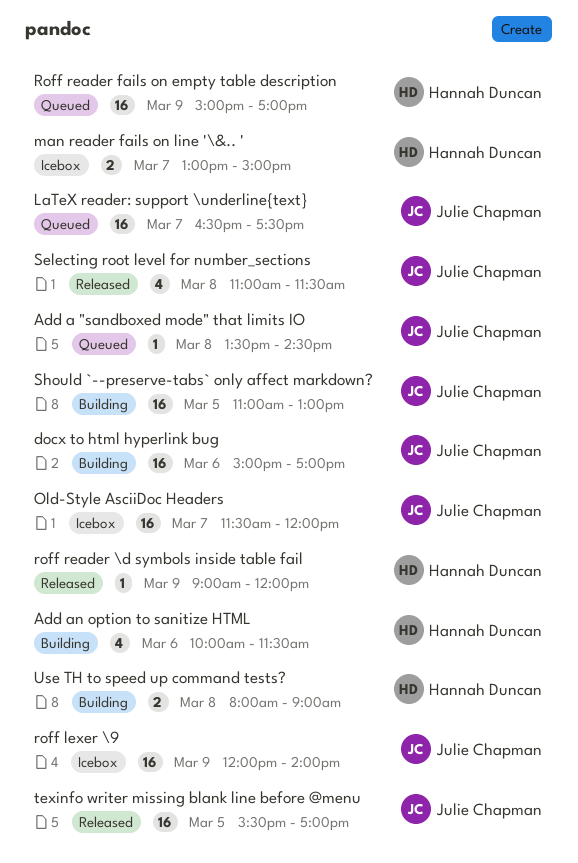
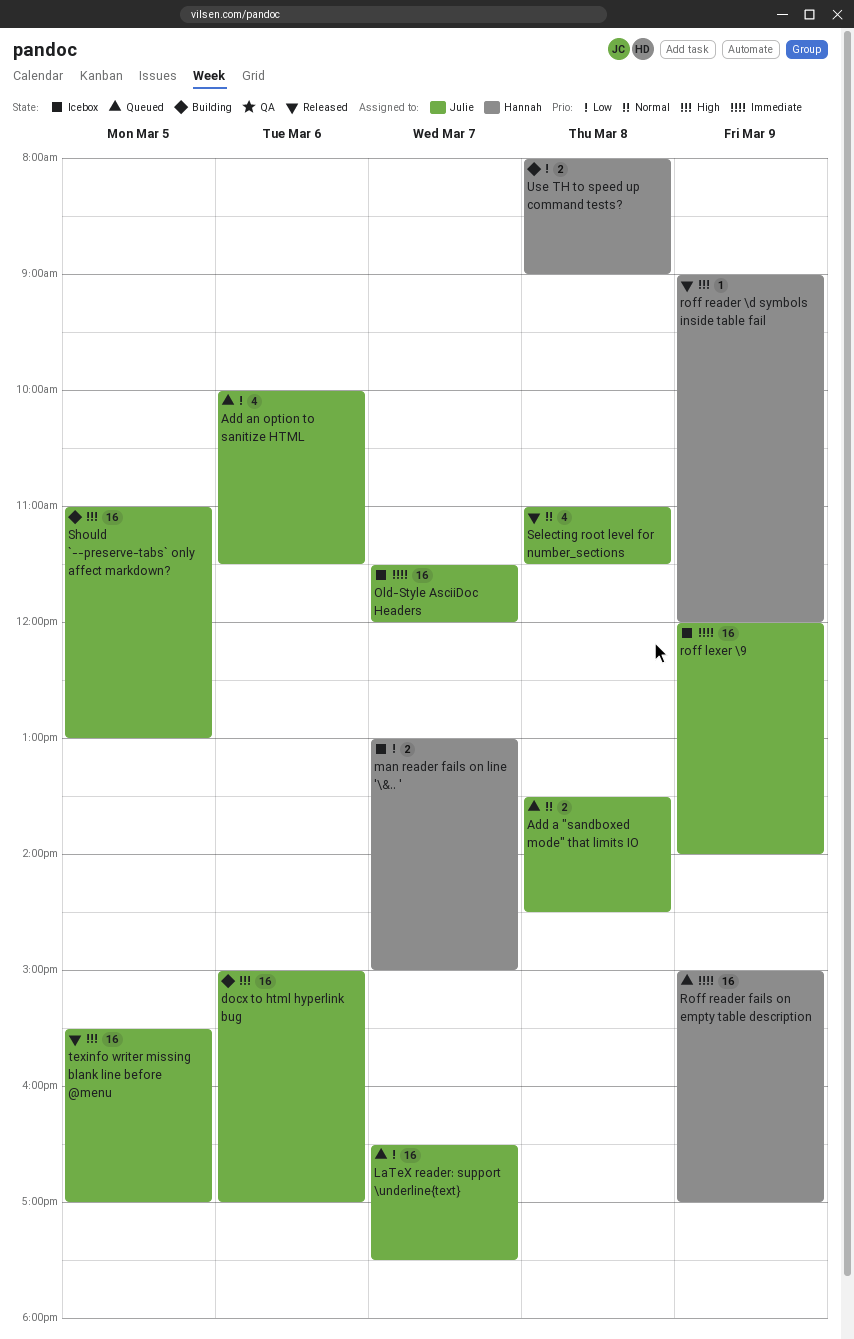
Add a "sandboxed mode" that limits IO, estimate: 1 -> 2
Add an option to sanitize HTML, status: Building -> Queued
Add an option to sanitize HTML, owner: Hannah Duncan -> Julie Chapman

